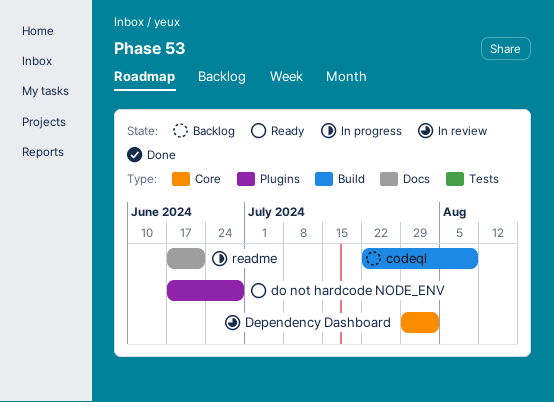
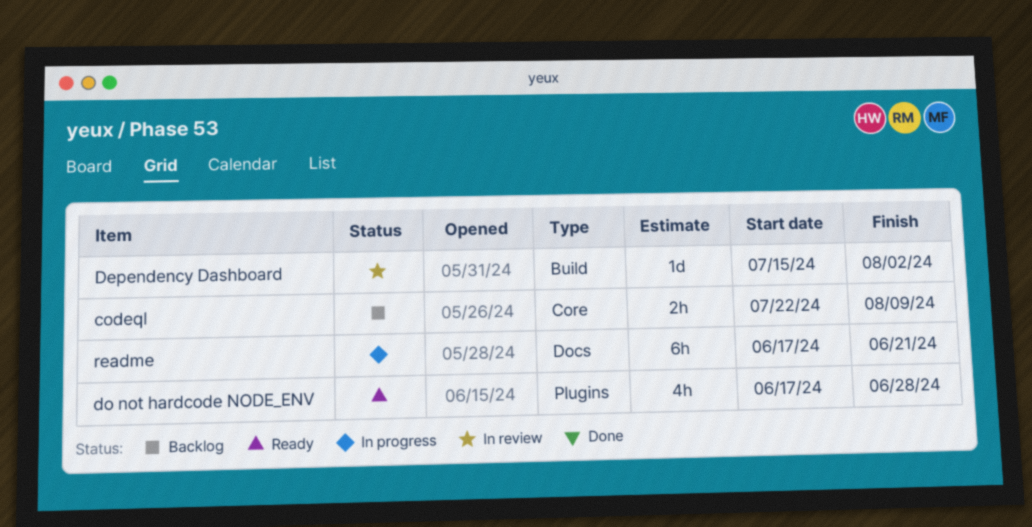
codeql, label: Build -> Core
Dependency Dashboard, label: Core -> Build
Dependency Dashboard, start: Jul 29 -> Jul 15

